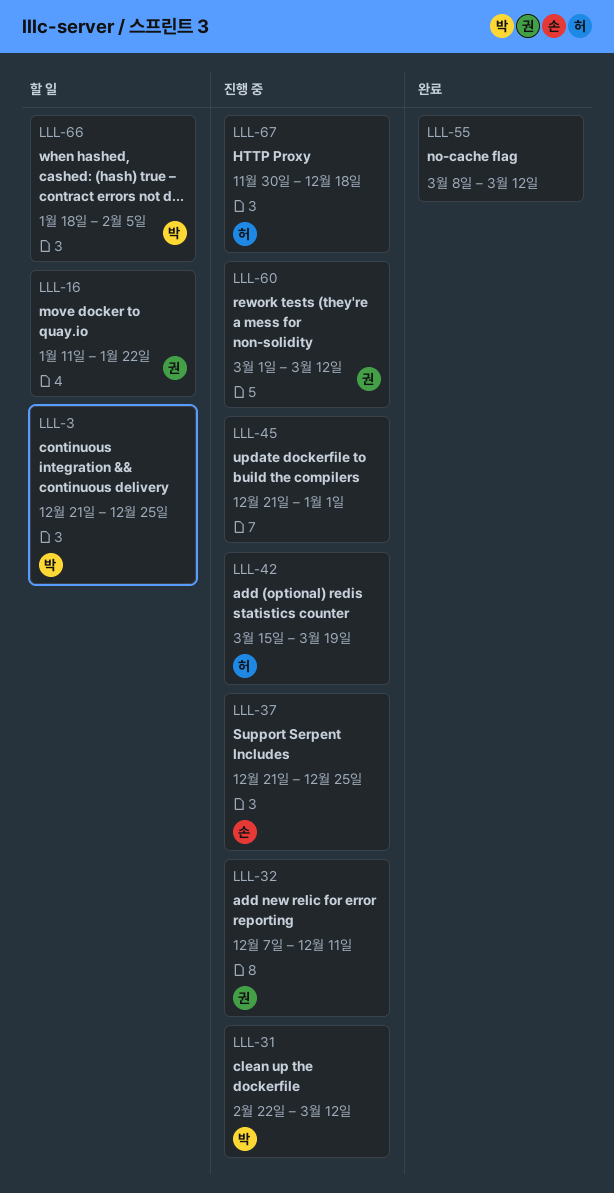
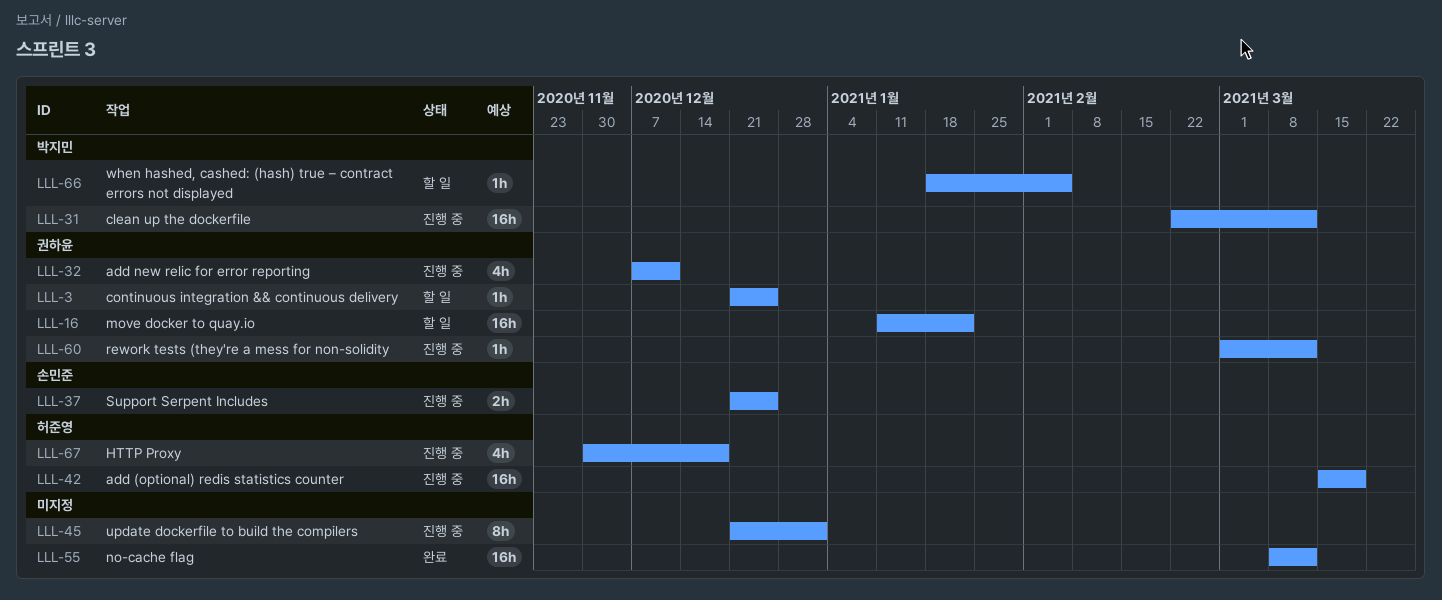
LLL-3, owner: 박지민 -> 권하윤

